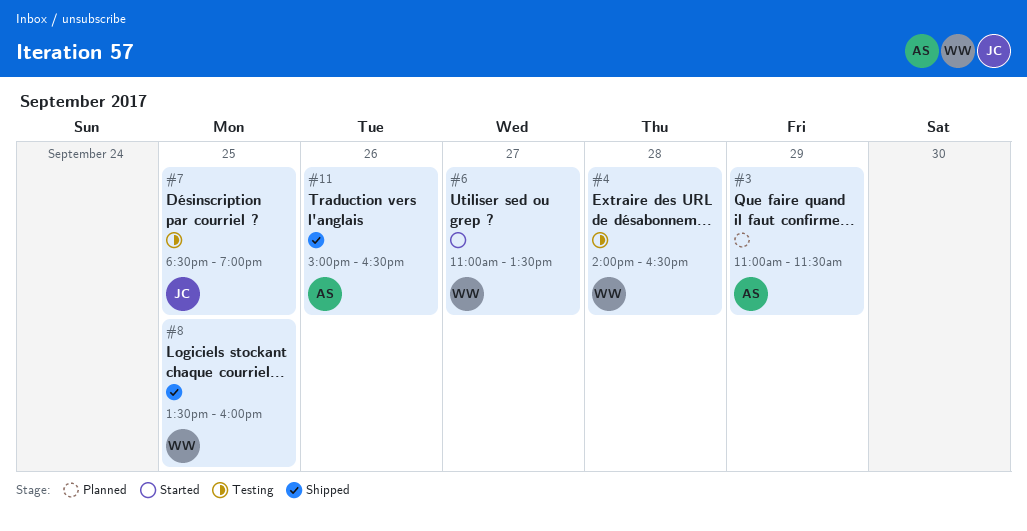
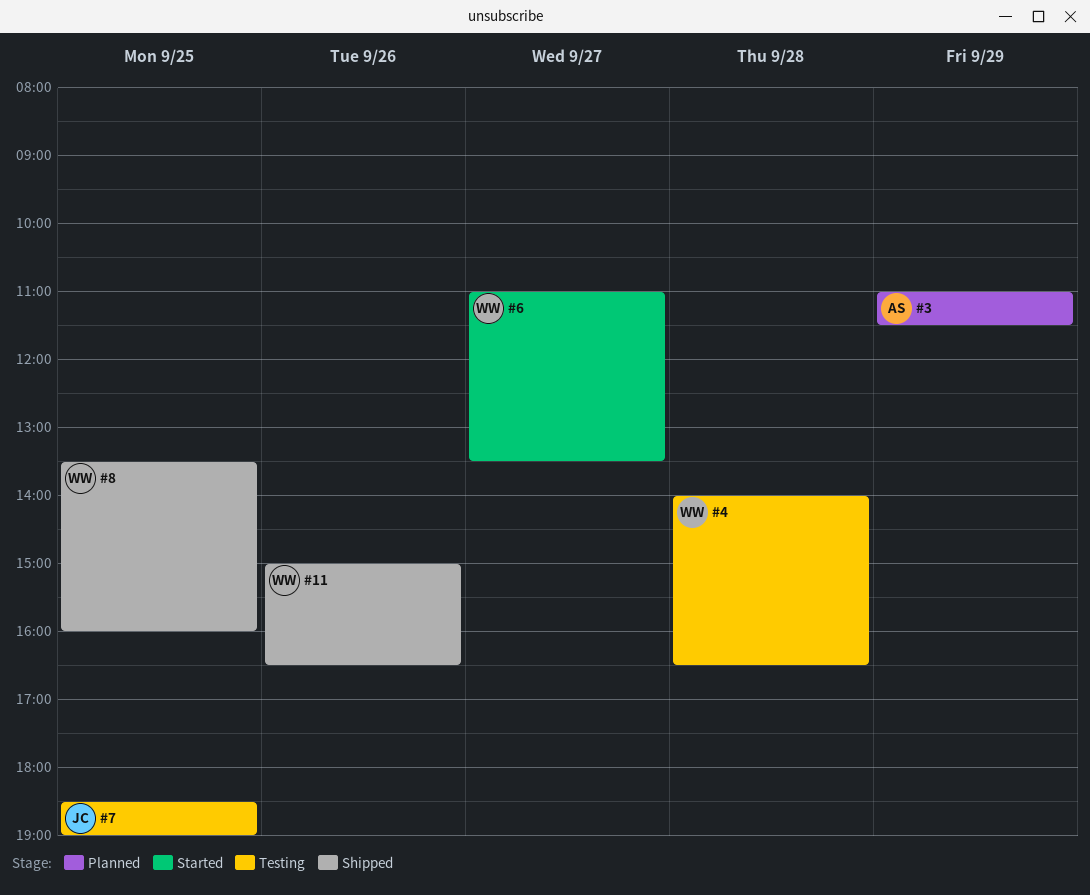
#11, owner: AS -> WW

